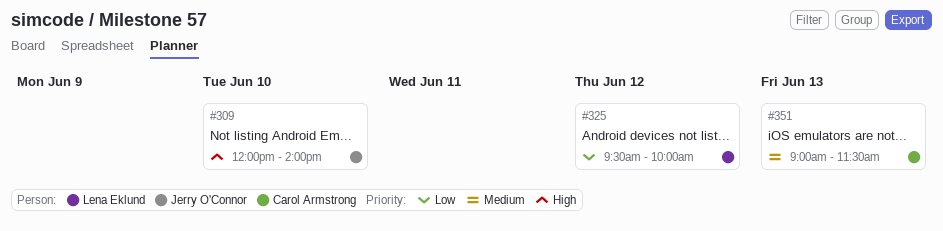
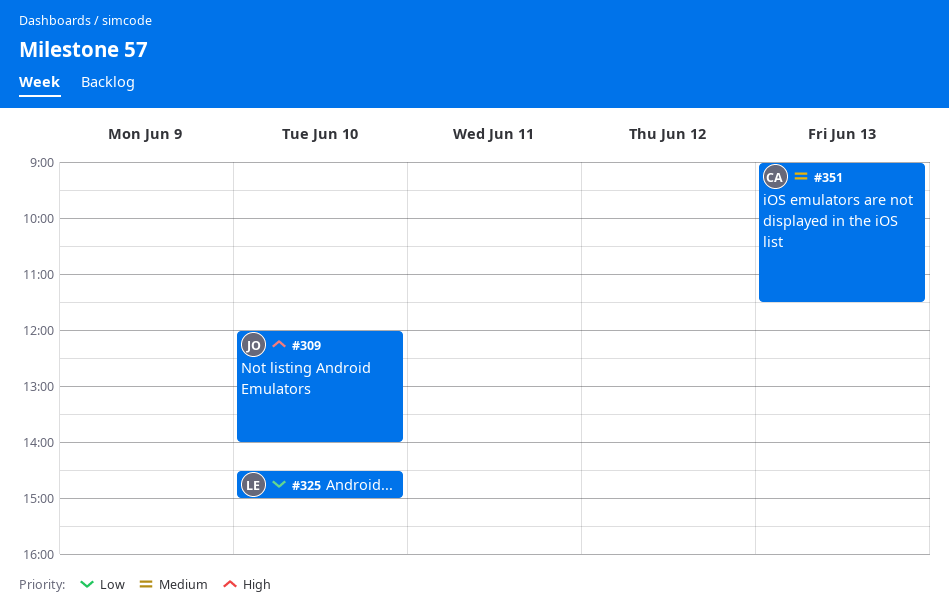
#325, day: Jun 12 -> Jun 10
#325, begins: 09:30 -> 14:30
#325, ends: 10:00 -> 15:00

